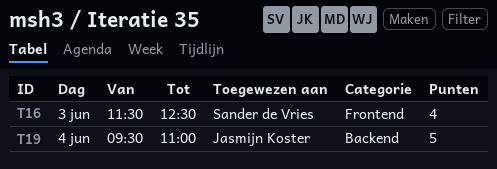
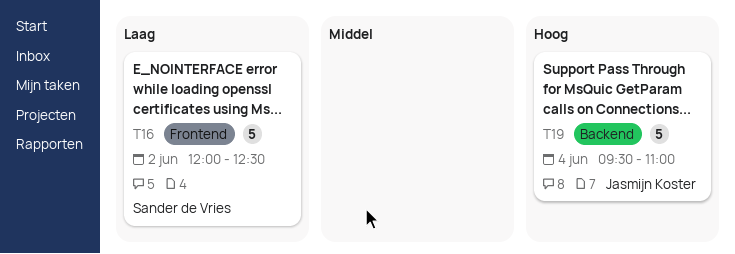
T16, estimate: 4 -> 5
T16, day: Jun 3 -> Jun 2
T16, begins: 11:30 -> 12:00

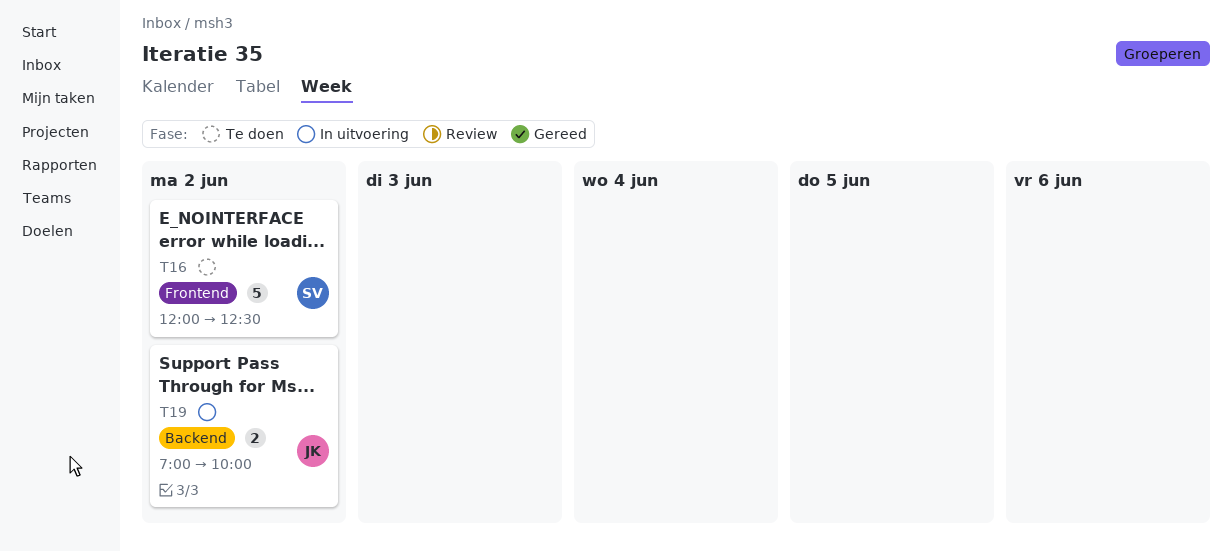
T19, estimate: 5 -> 2
T19, day: Jun 4 -> Jun 2
T19, begins: 09:30 -> 07:00
T19, ends: 11:00 -> 10:00

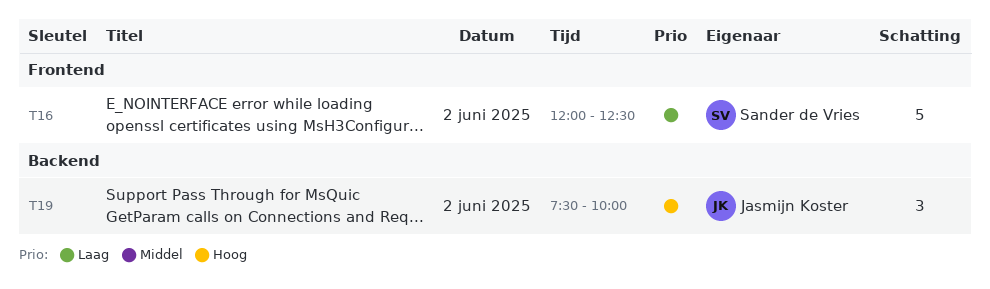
T19, estimate: 2 -> 3
T19, begins: 07:00 -> 07:30

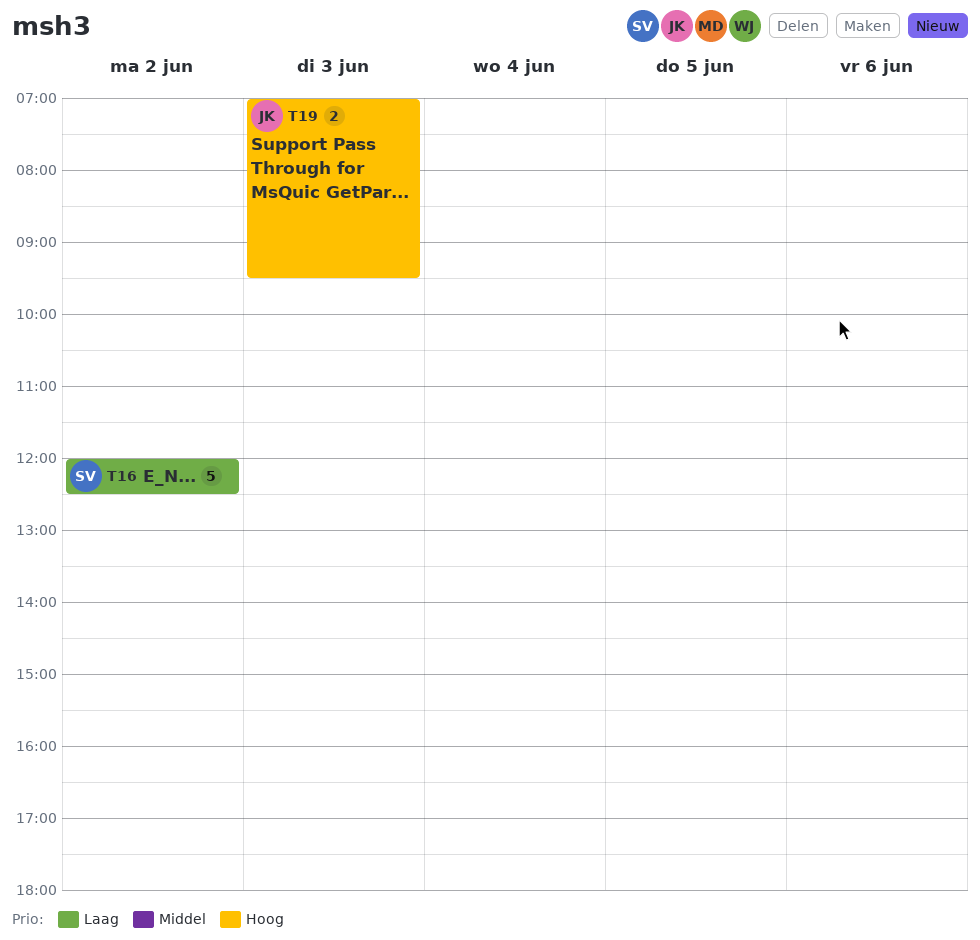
T19, estimate: 3 -> 2
T19, day: Jun 2 -> Jun 3
T19, begins: 07:30 -> 07:00
T19, ends: 10:00 -> 09:30

